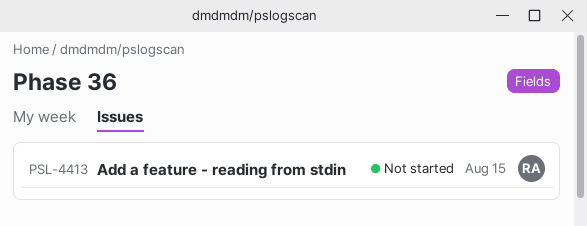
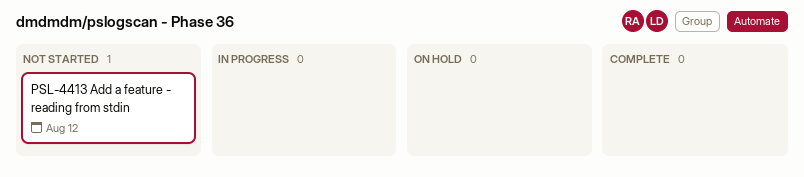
PSL-4413, due: Aug 15 -> Aug 12

